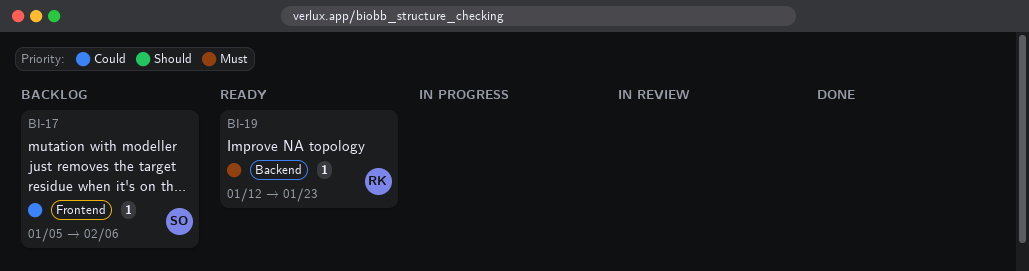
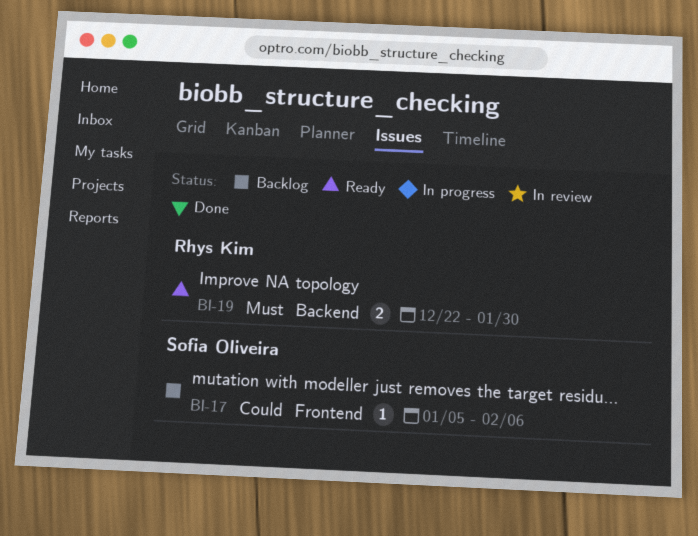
BI-19, estimate: 1 -> 2
BI-19, start: Jan 12 -> Dec 22
BI-19, due: Jan 23 -> Jan 30

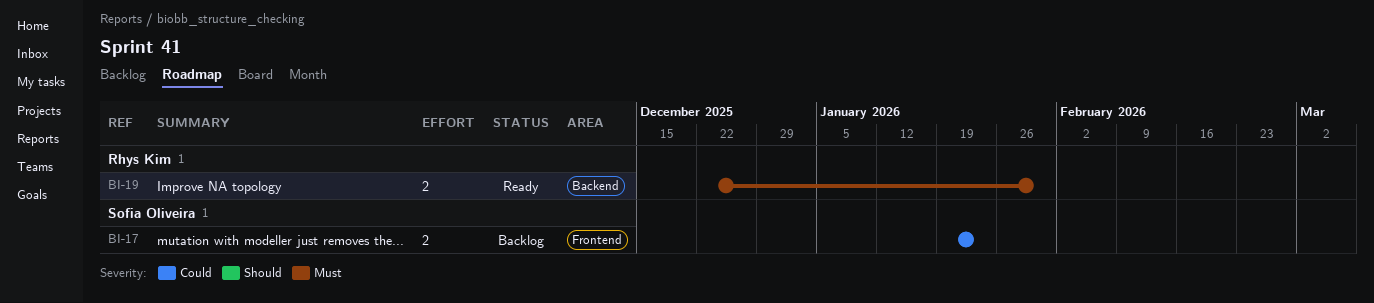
BI-17, estimate: 1 -> 2
BI-17, start: Jan 5 -> Jan 19
BI-17, due: Feb 6 -> Jan 23

